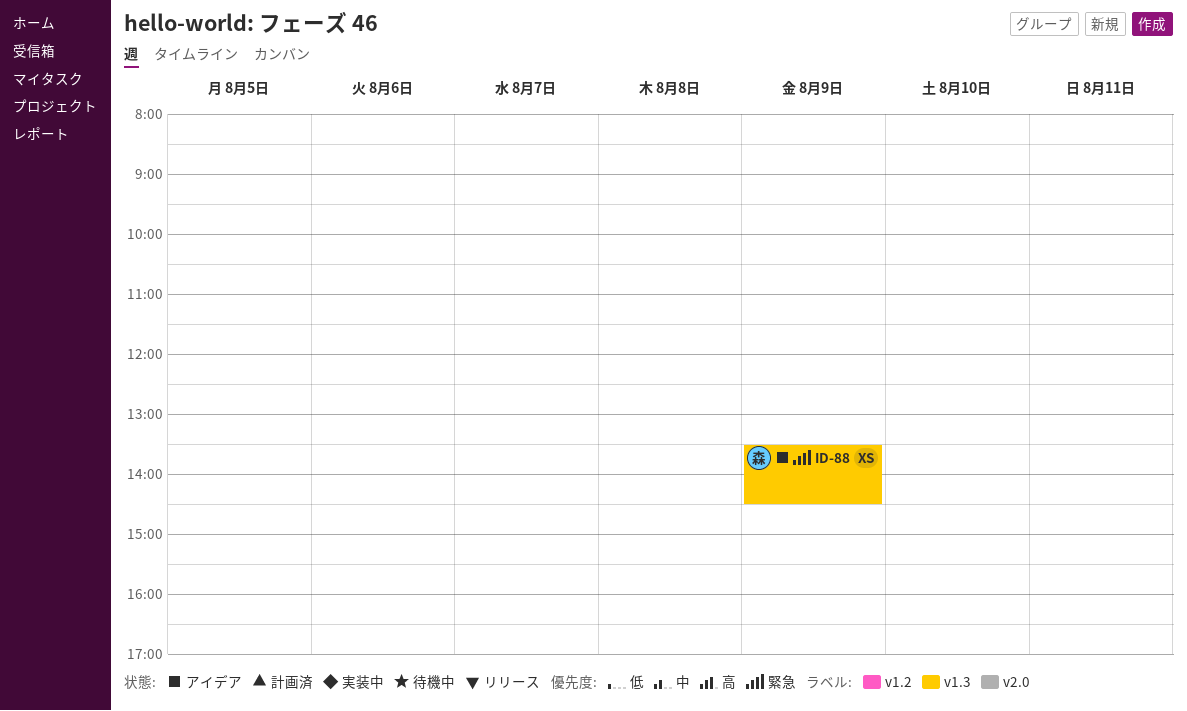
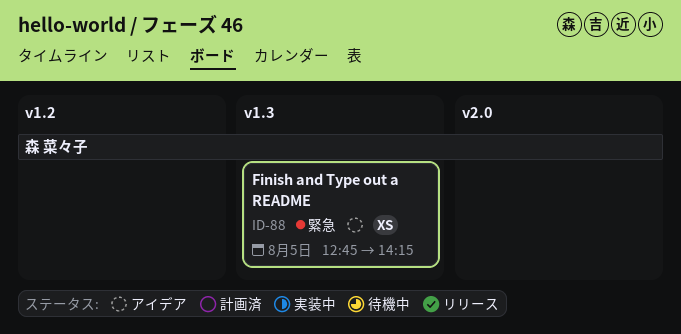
ID-88, day: Aug 9 -> Aug 5
ID-88, begins: 13:30 -> 12:45
ID-88, ends: 14:30 -> 14:15

